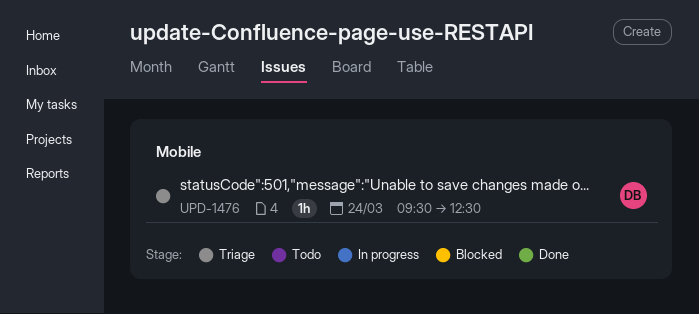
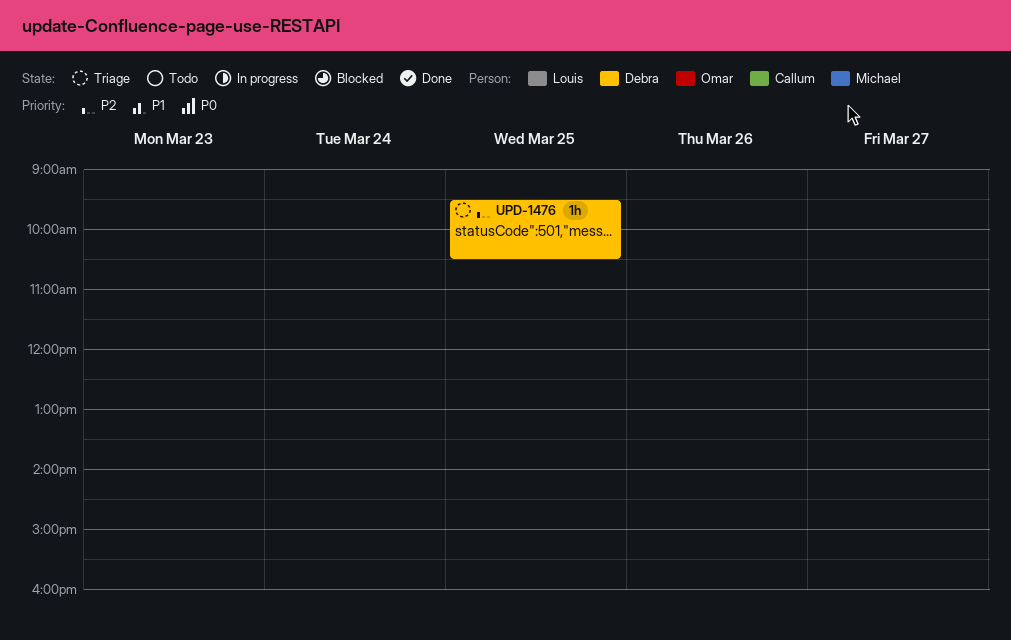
UPD-1476, day: Mar 24 -> Mar 25
UPD-1476, ends: 12:30 -> 10:30

